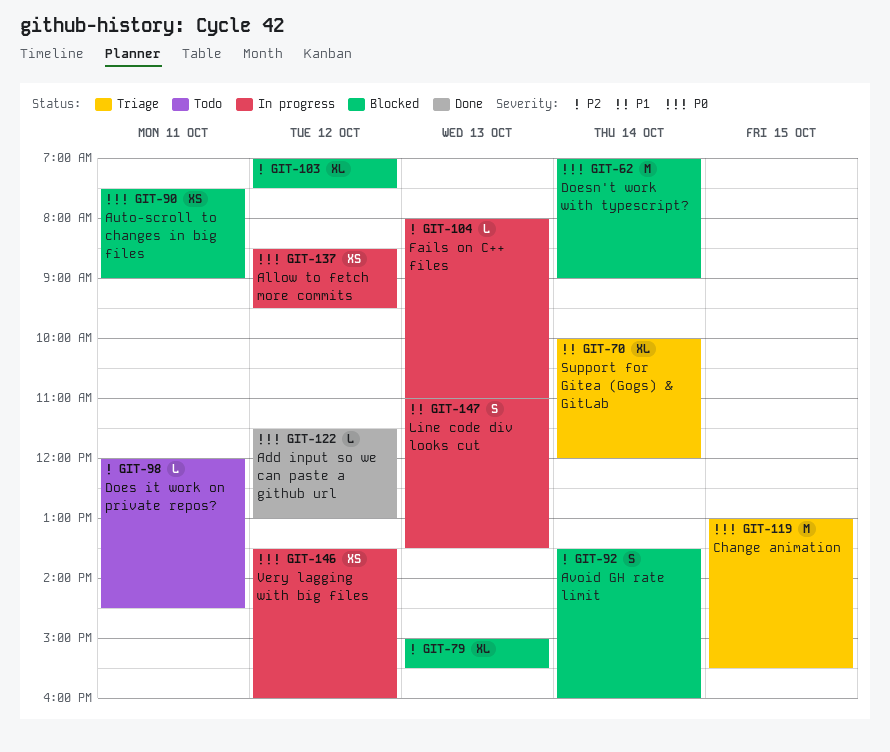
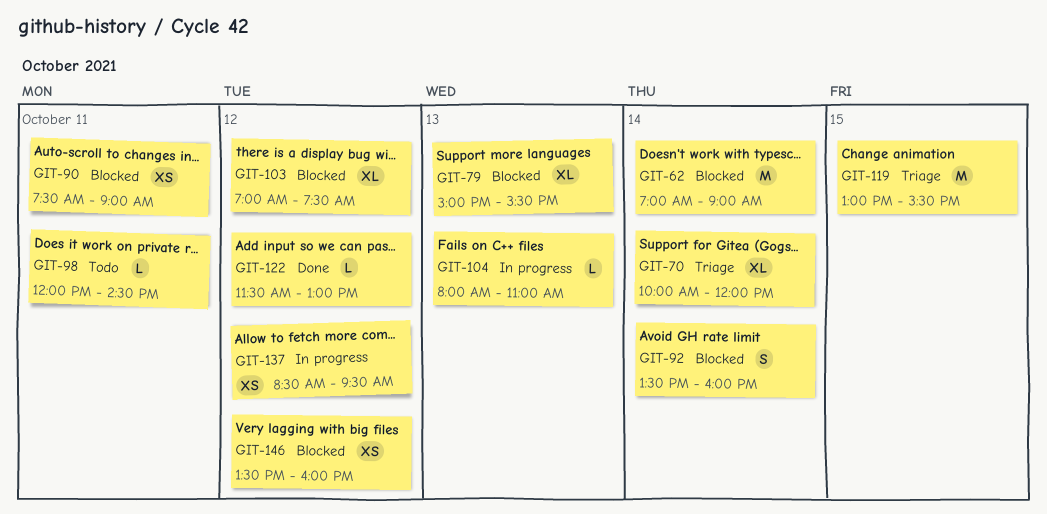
GIT-146, status: In progress -> Blocked
GIT-147: present -> none

